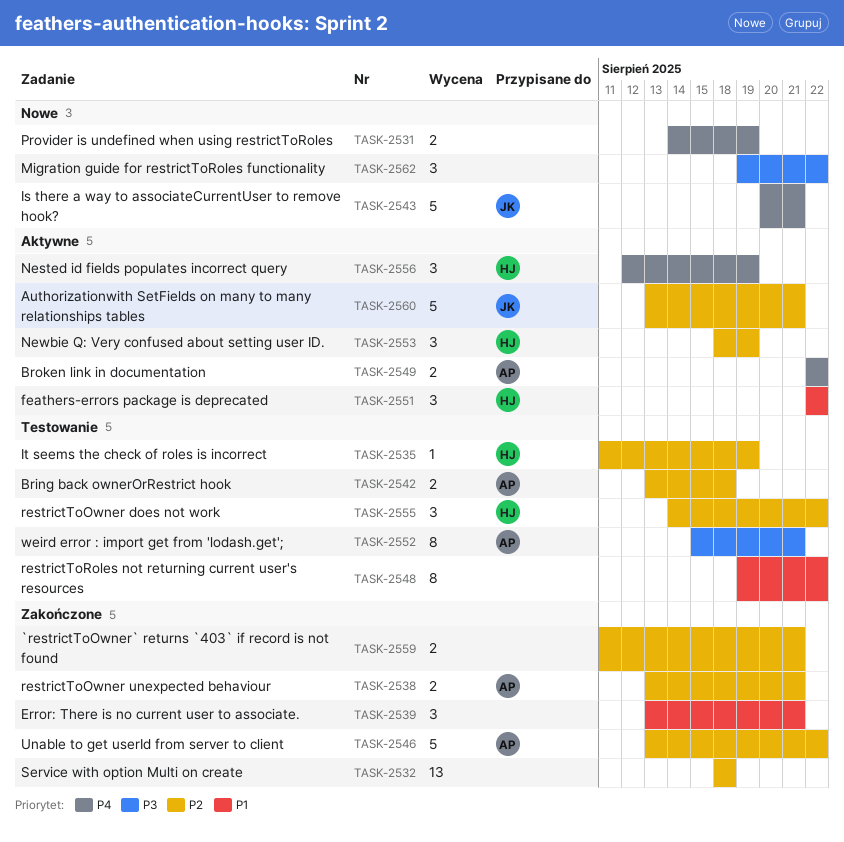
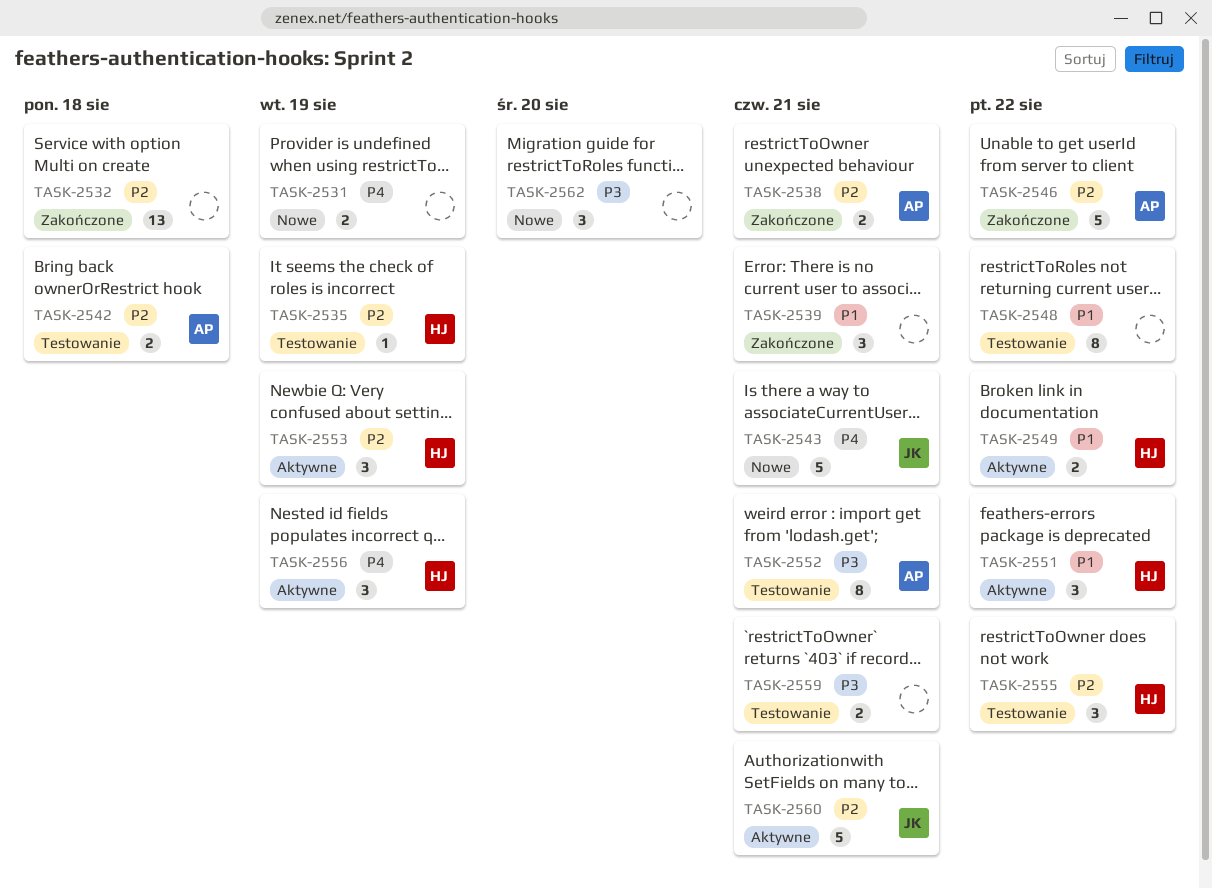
TASK-2549, owner: AP -> HJ
TASK-2549, priority: P4 -> P1
TASK-2559, status: Zakończone -> Testowanie
TASK-2559, priority: P2 -> P3
TASK-2562, due: Aug 22 -> Aug 20

